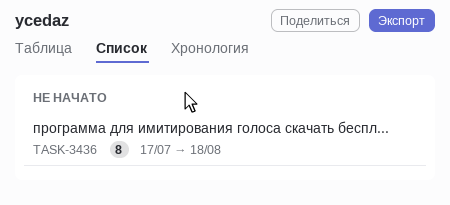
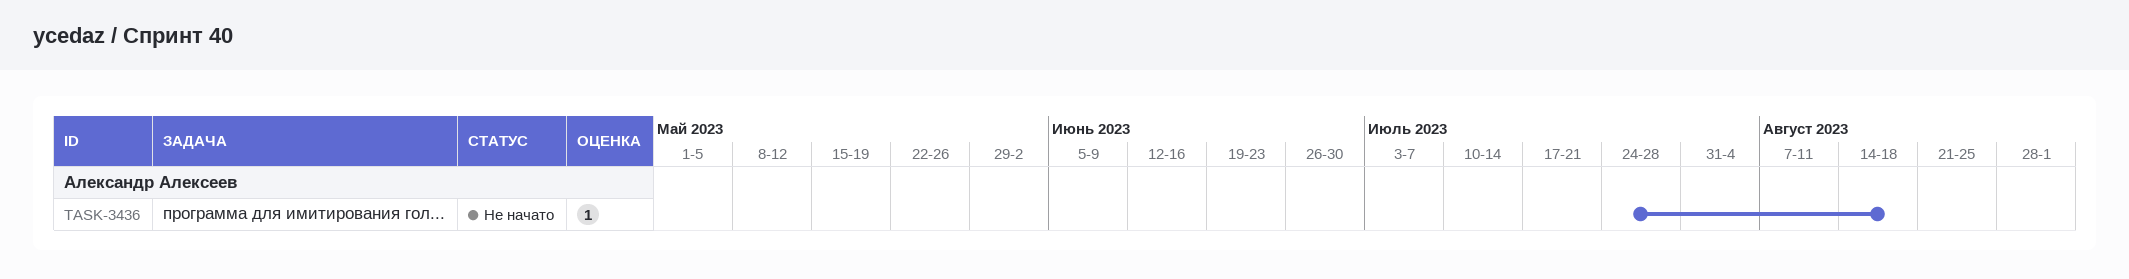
TASK-3436, estimate: 8 -> 1
TASK-3436, start: Jul 17 -> Jul 24

